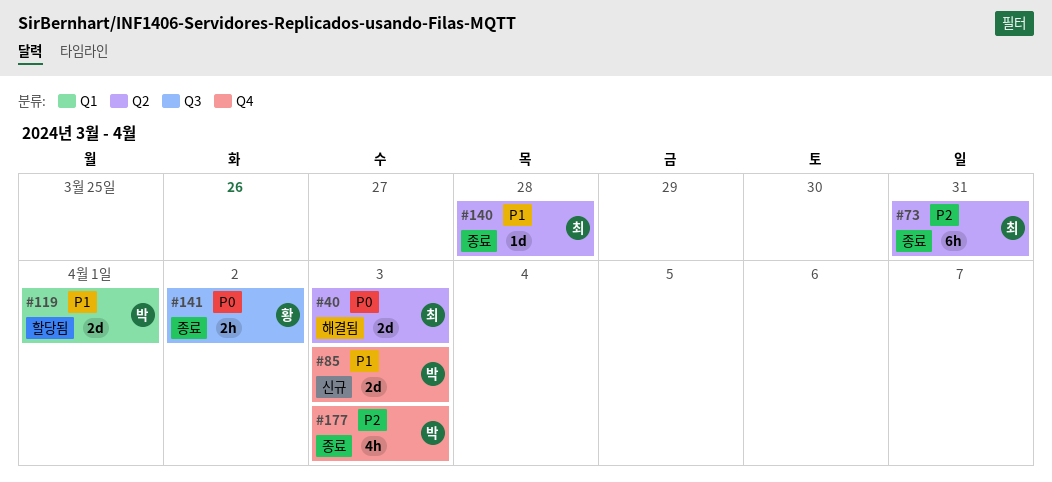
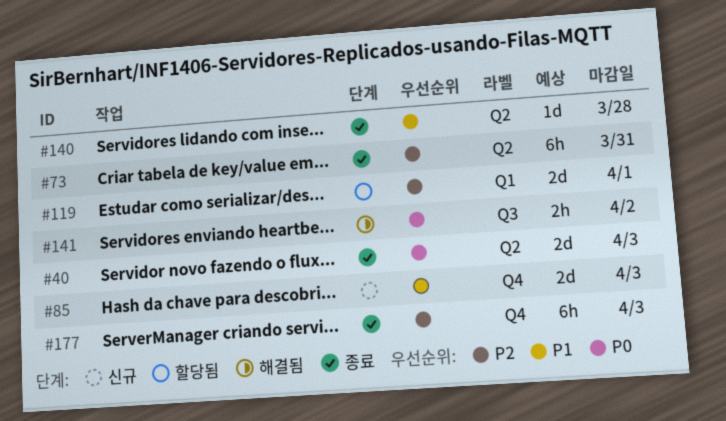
#40, status: 해결됨 -> 종료
#119, priority: P1 -> P2
#141, status: 종료 -> 해결됨
#177, estimate: 4h -> 6h

